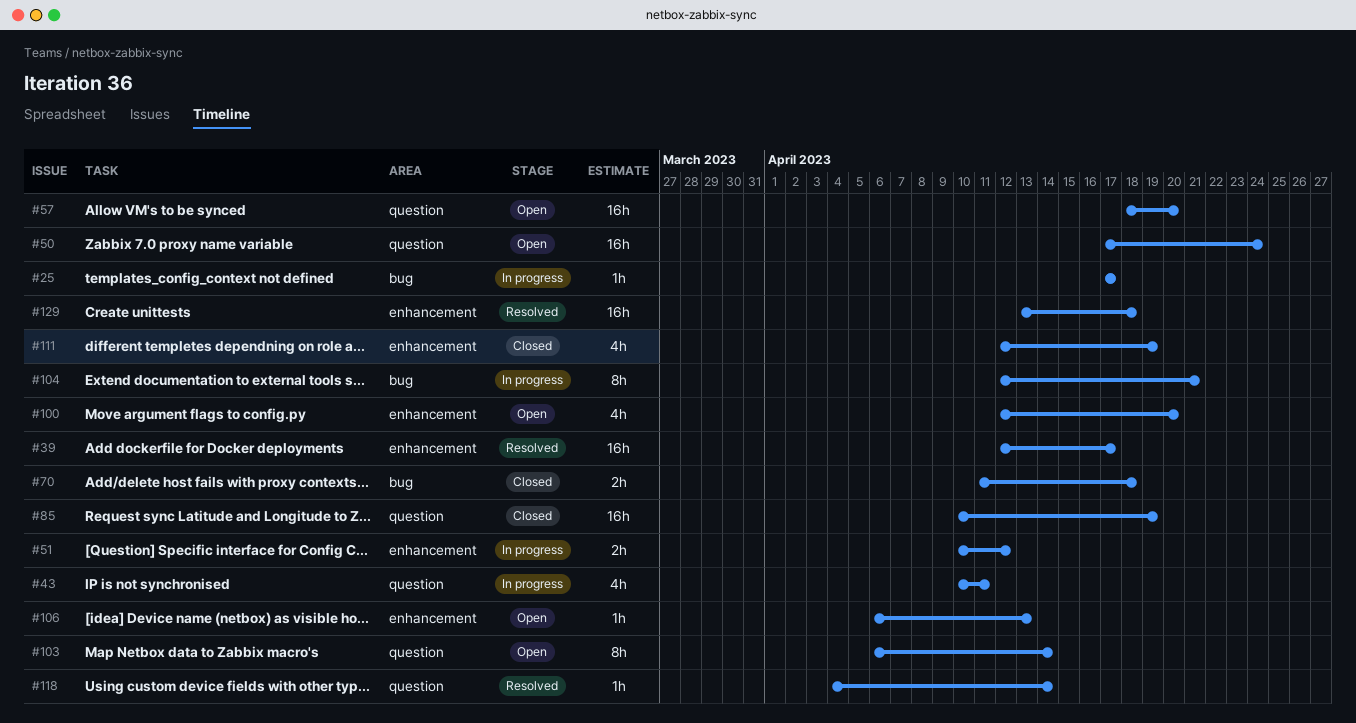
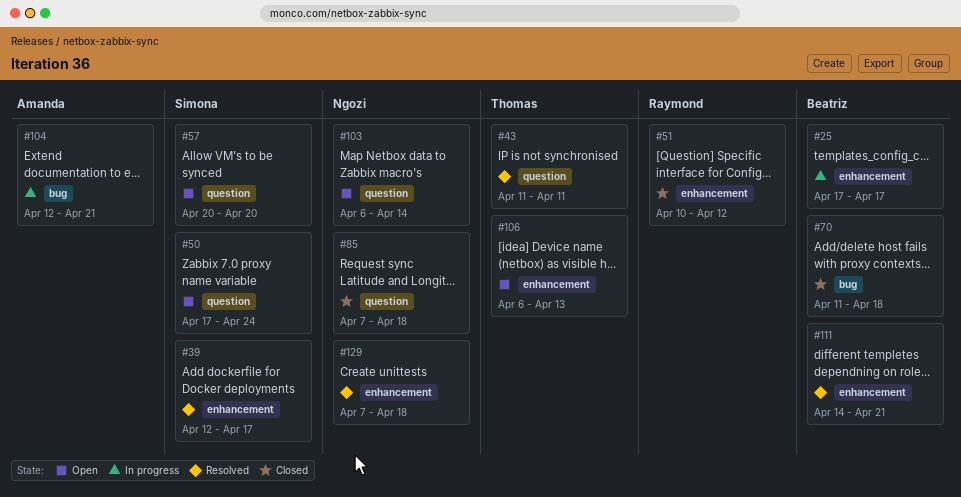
#25, label: bug -> enhancement
#43, status: In progress -> Resolved
#43, start: Apr 10 -> Apr 11
#51, status: In progress -> Closed
#57, start: Apr 18 -> Apr 20
#85, start: Apr 10 -> Apr 7
#85, due: Apr 19 -> Apr 18
#100: present -> none
#111, status: Closed -> Resolved
#111, start: Apr 12 -> Apr 14
#111, due: Apr 19 -> Apr 21
#118: present -> none
#129, start: Apr 13 -> Apr 7

